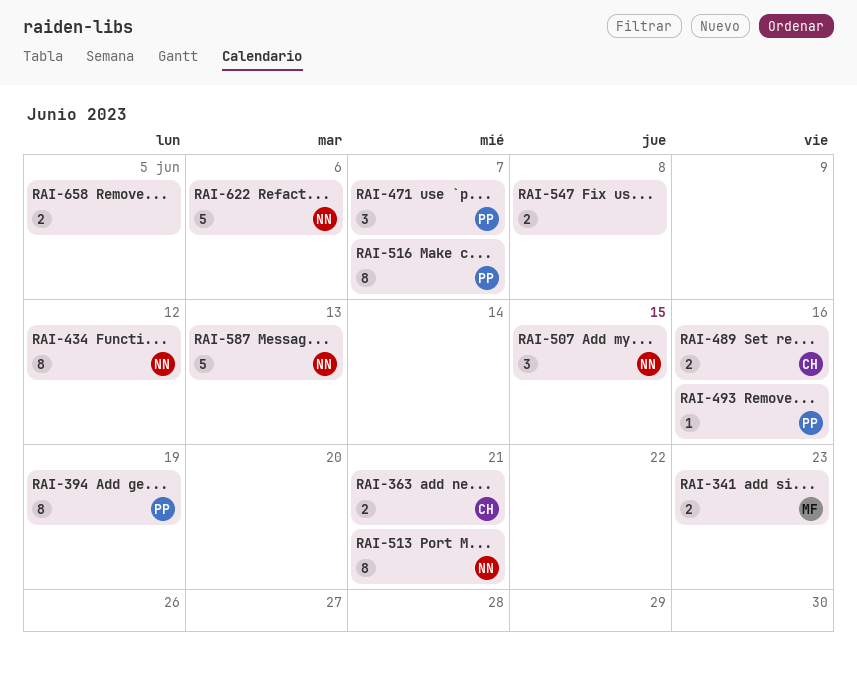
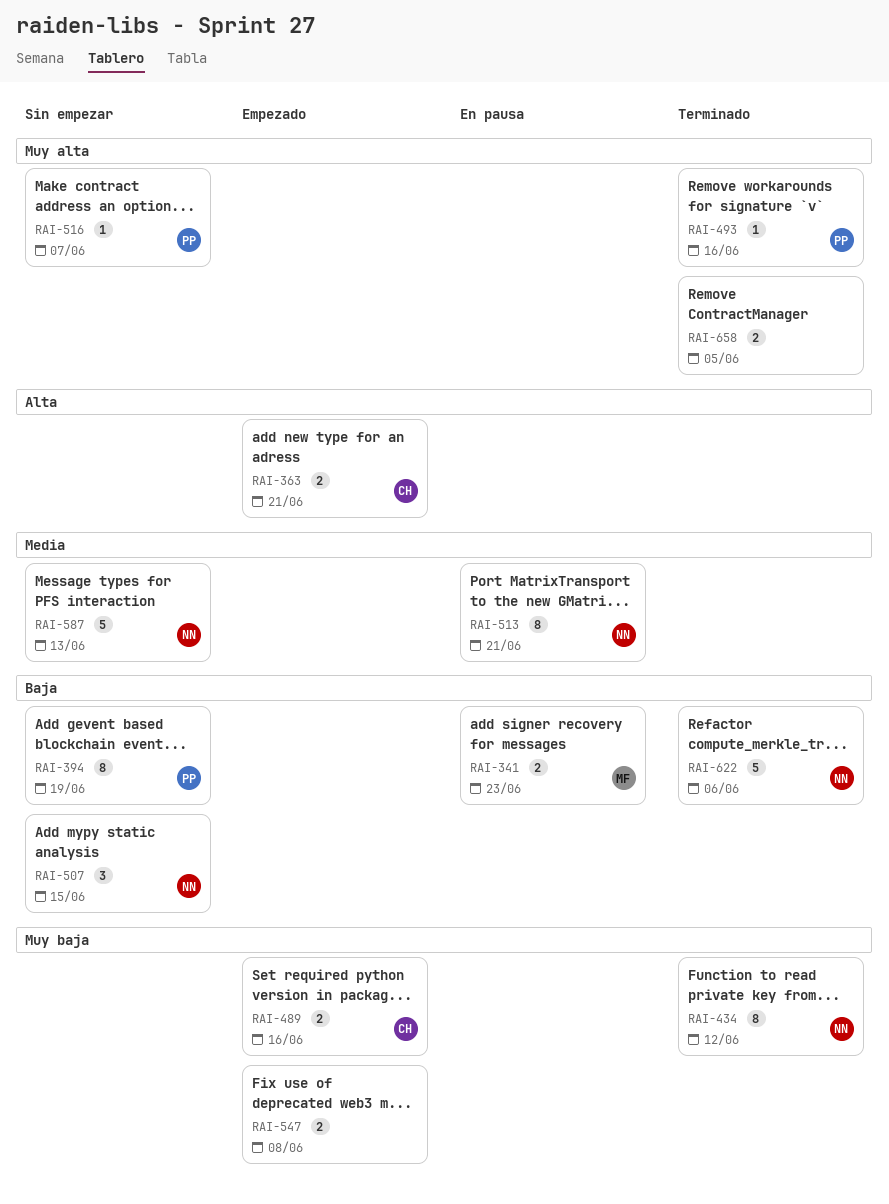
RAI-471: present -> none
RAI-516, estimate: 8 -> 1

